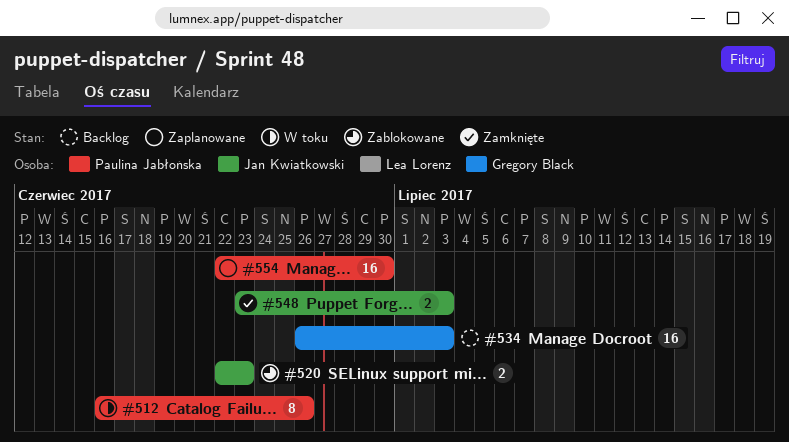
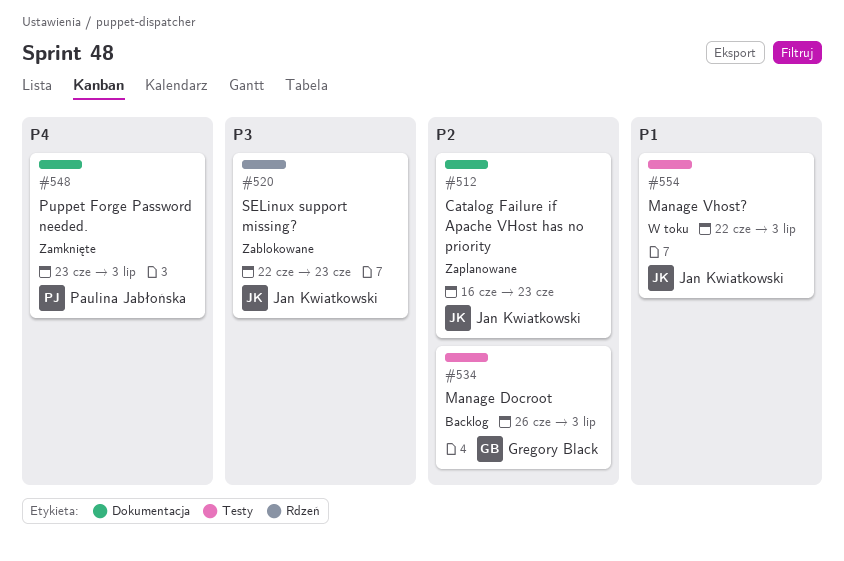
#512, status: W toku -> Zaplanowane
#512, owner: Paulina Jabłońska -> Jan Kwiatkowski
#512, due: Jun 26 -> Jun 23
#548, owner: Jan Kwiatkowski -> Paulina Jabłońska
#554, status: Zaplanowane -> W toku
#554, owner: Paulina Jabłońska -> Jan Kwiatkowski
#554, due: Jun 30 -> Jul 3

